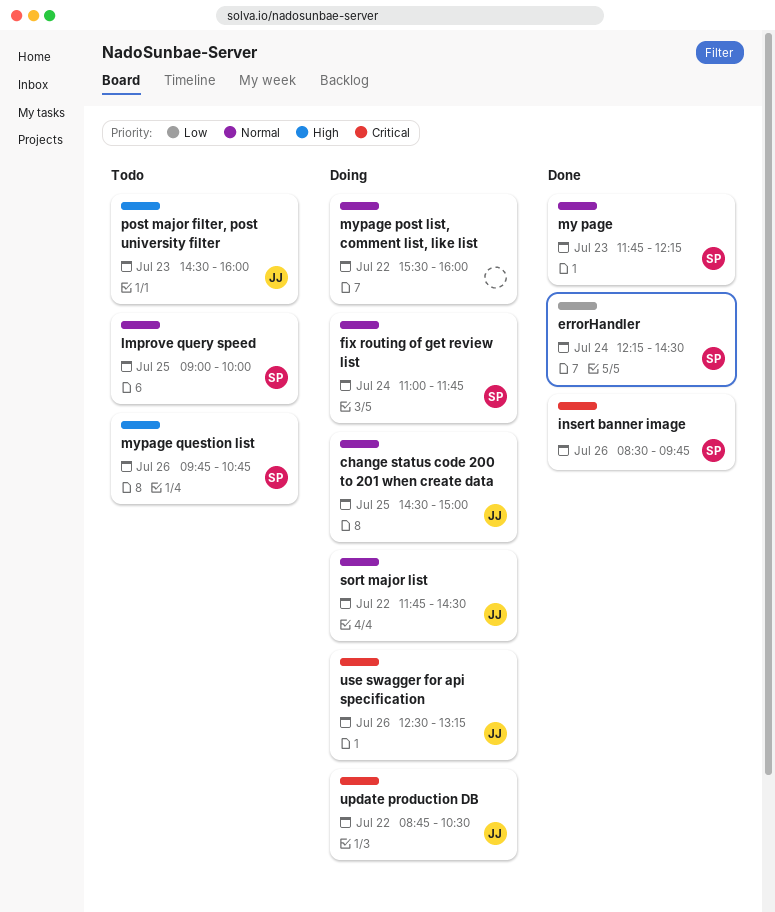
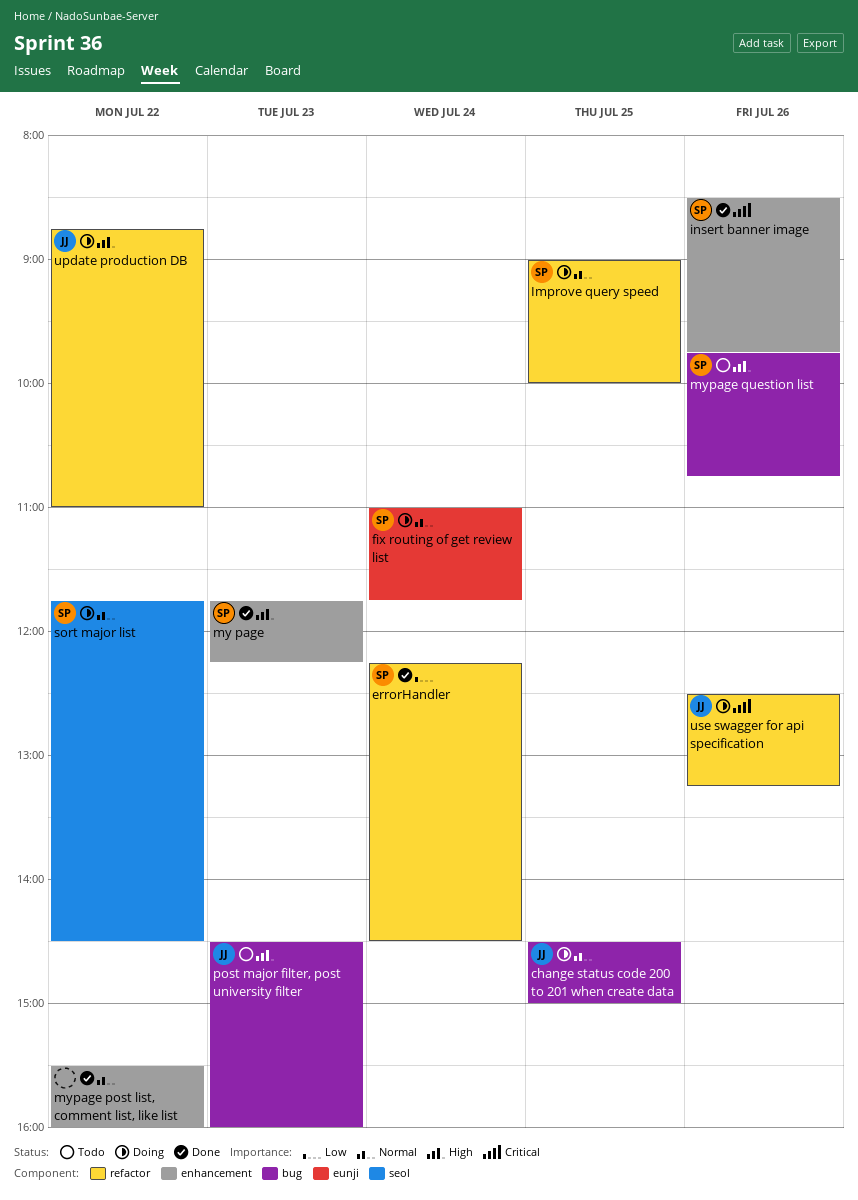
Improve query speed, status: Todo -> Doing
my page, priority: Normal -> High
mypage post list, comment list, like list, status: Doing -> Done
sort major list, owner: JJ -> SP
update production DB, priority: Critical -> High
update production DB, ends: 10:30 -> 11:00

